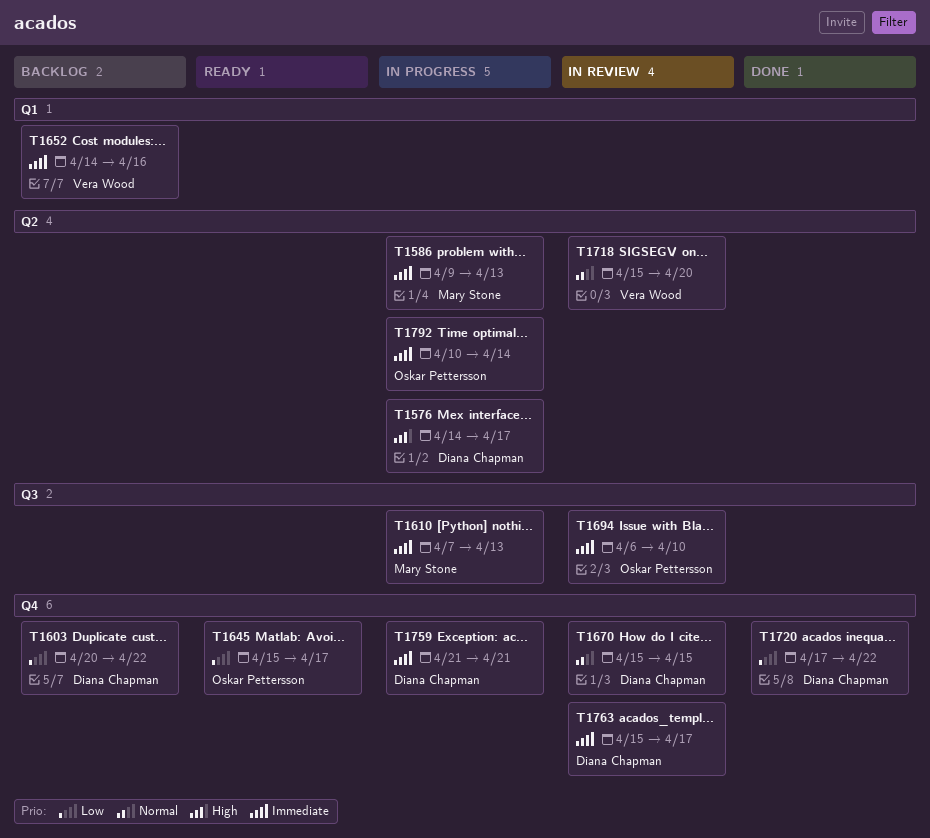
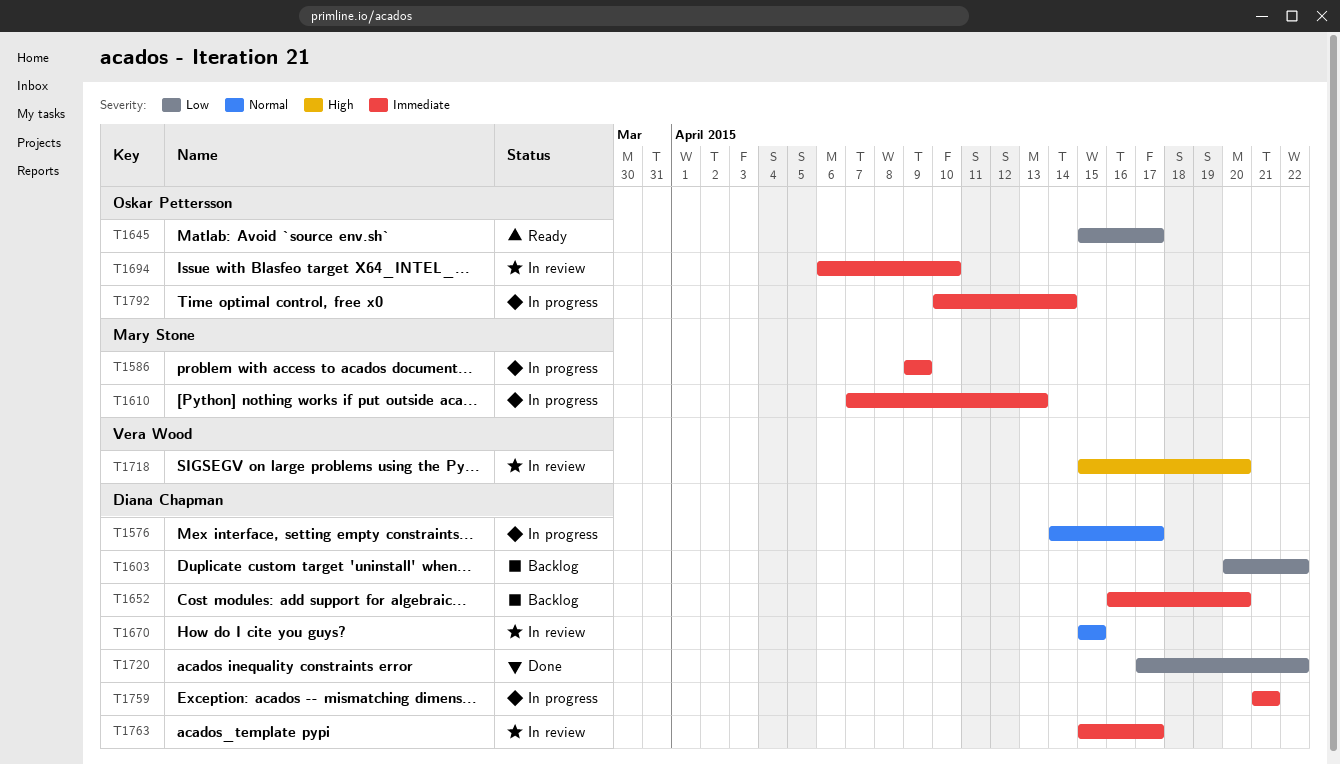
T1576, priority: High -> Normal
T1586, due: Apr 13 -> Apr 9
T1652, owner: Vera Wood -> Diana Chapman
T1652, start: Apr 14 -> Apr 16
T1652, due: Apr 16 -> Apr 20
T1718, priority: Normal -> High

